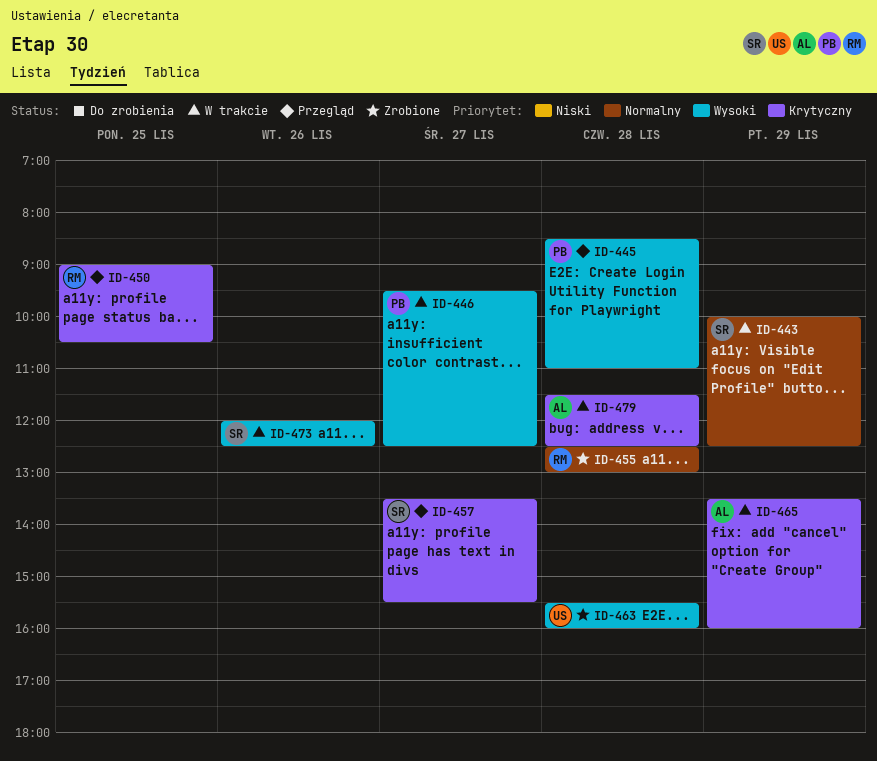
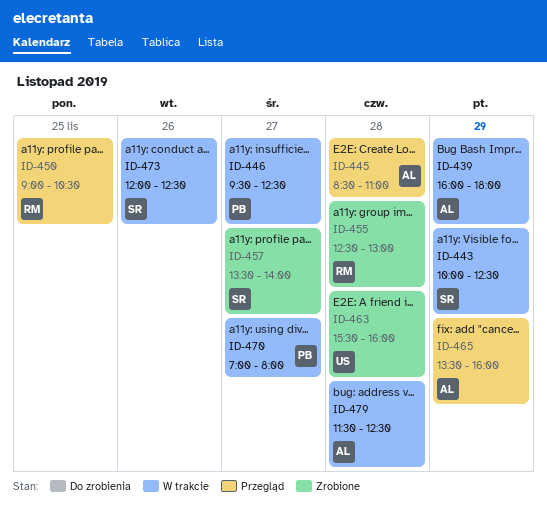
ID-439: none -> present
ID-445, owner: PB -> AL
ID-457, status: Przegląd -> Zrobione
ID-457, ends: 15:30 -> 14:00
ID-465, status: W trakcie -> Przegląd
ID-470: none -> present

